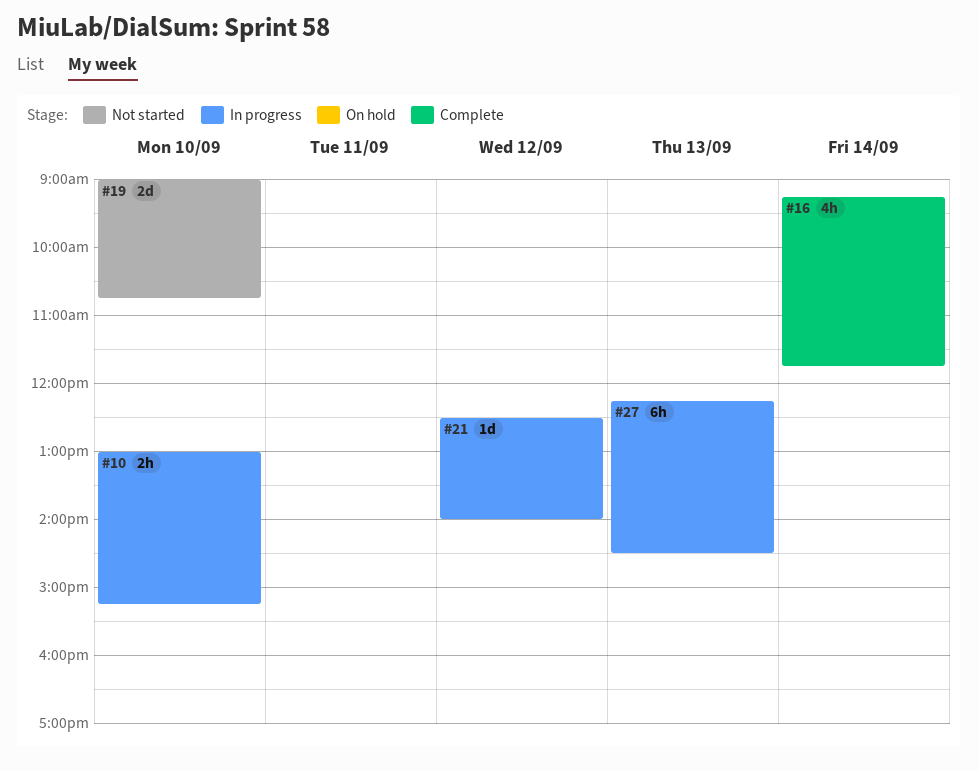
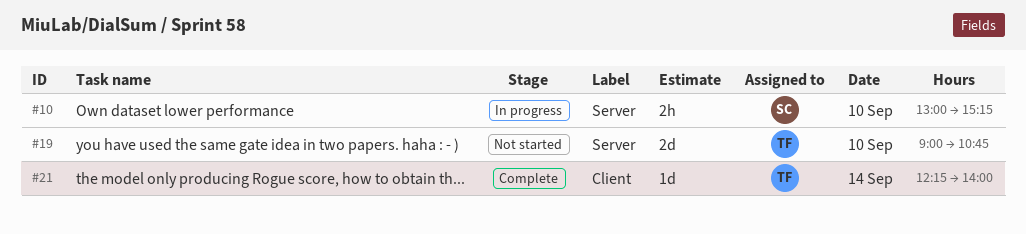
#16: present -> none
#21, status: In progress -> Complete
#21, day: Sep 12 -> Sep 14
#21, begins: 12:30 -> 12:15
#27: present -> none

